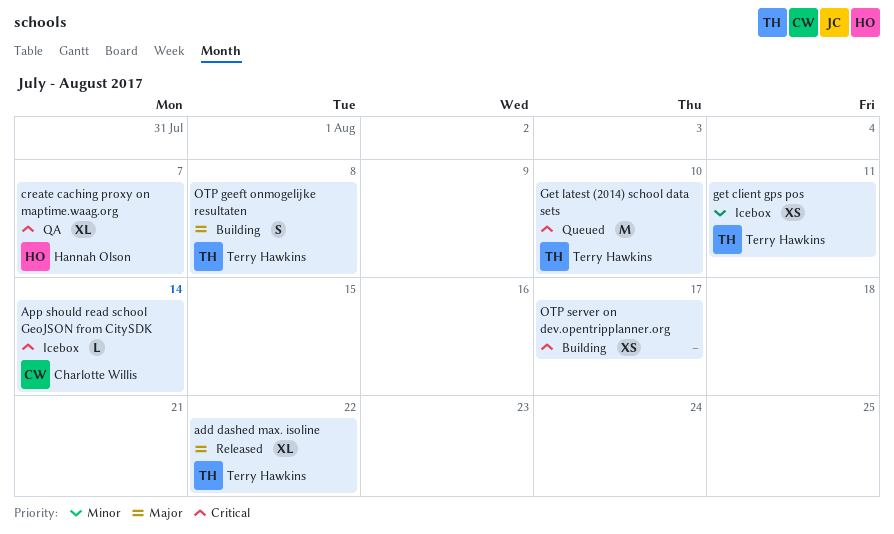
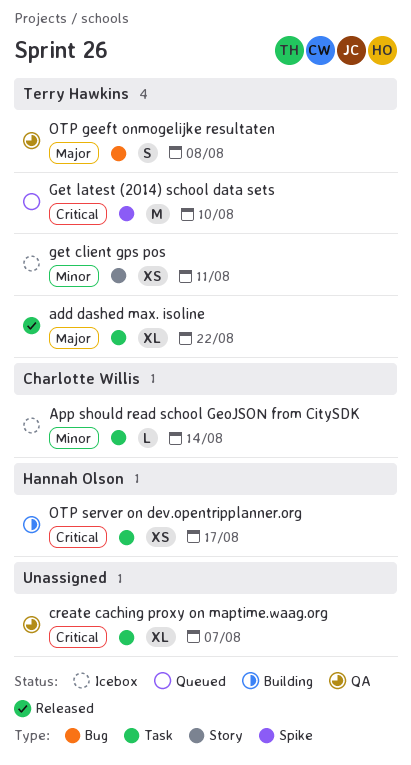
App should read school GeoJSON from CitySDK, priority: Critical -> Minor
create caching proxy on maptime.waag.org, owner: Hannah Olson -> none
OTP geeft onmogelijke resultaten, status: Building -> QA
OTP server on dev.opentripplanner.org, owner: none -> Hannah Olson

